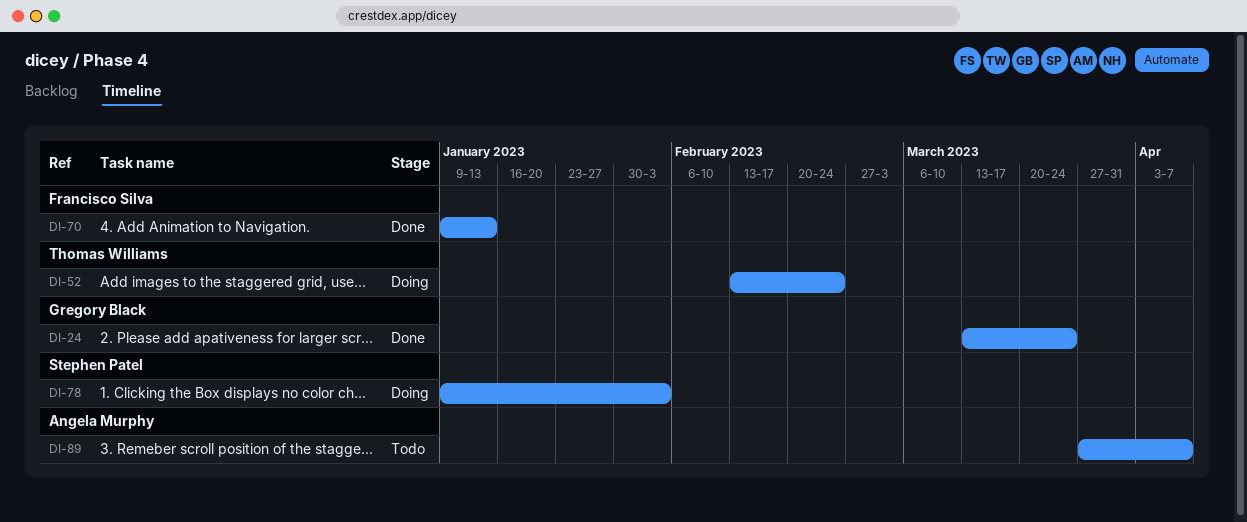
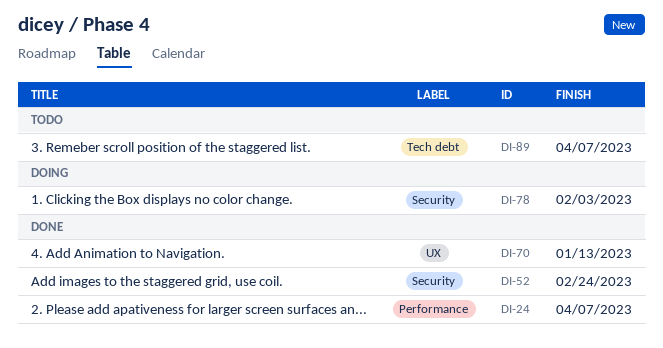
DI-24, due: Mar 24 -> Apr 7
DI-52, status: Doing -> Done

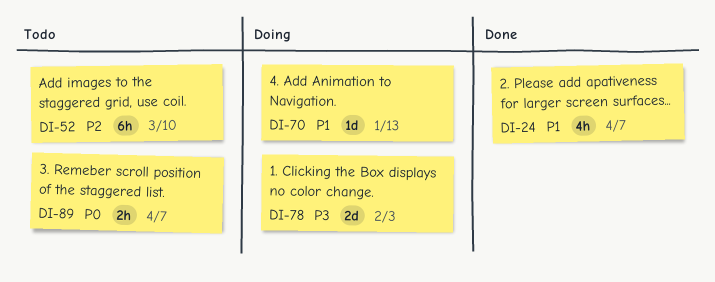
DI-52, status: Done -> Todo
DI-52, due: Feb 24 -> Mar 10
DI-70, status: Done -> Doing

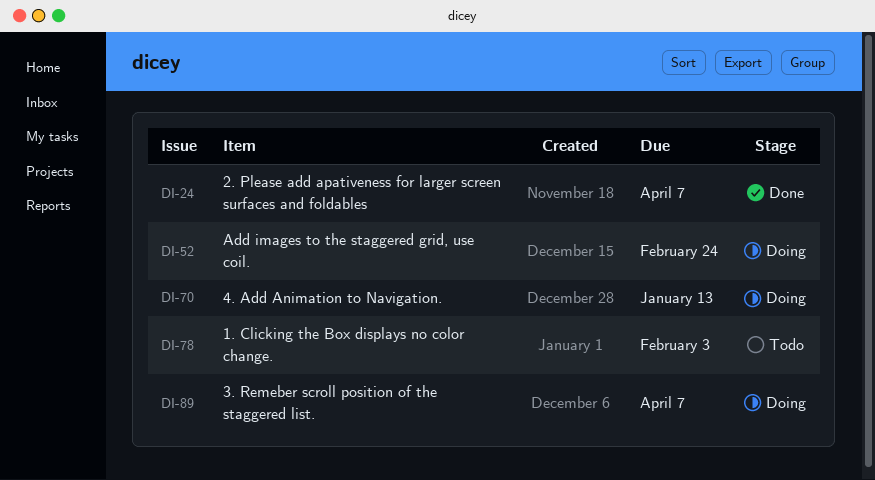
DI-52, status: Todo -> Doing
DI-52, due: Mar 10 -> Feb 24
DI-78, status: Doing -> Todo
DI-89, status: Todo -> Doing

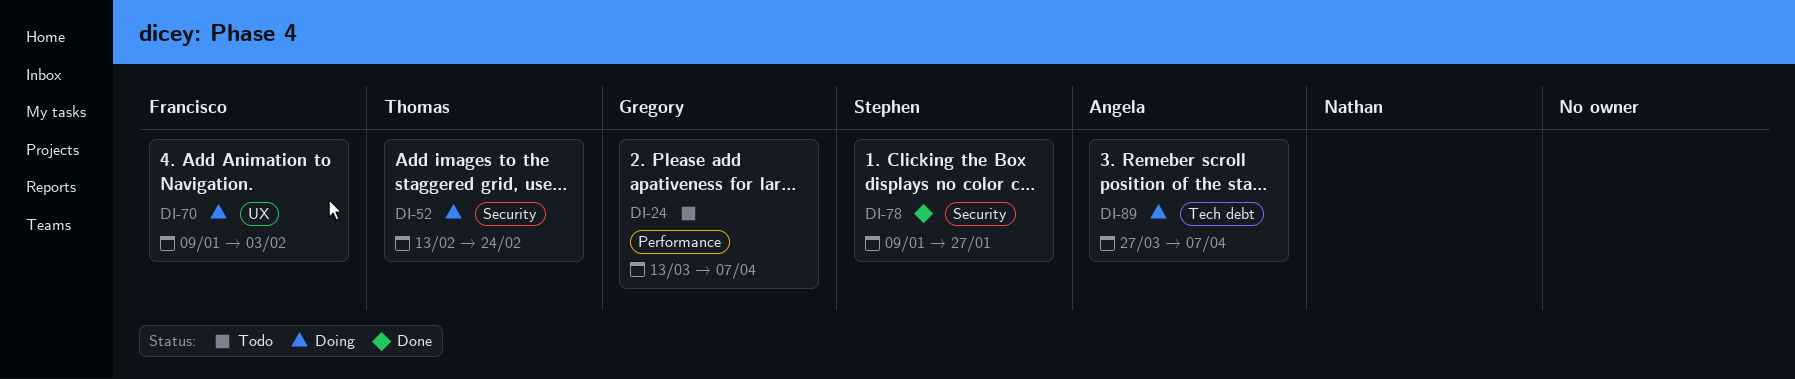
DI-24, status: Done -> Todo
DI-70, due: Jan 13 -> Feb 3
DI-78, status: Todo -> Done
DI-78, due: Feb 3 -> Jan 27

